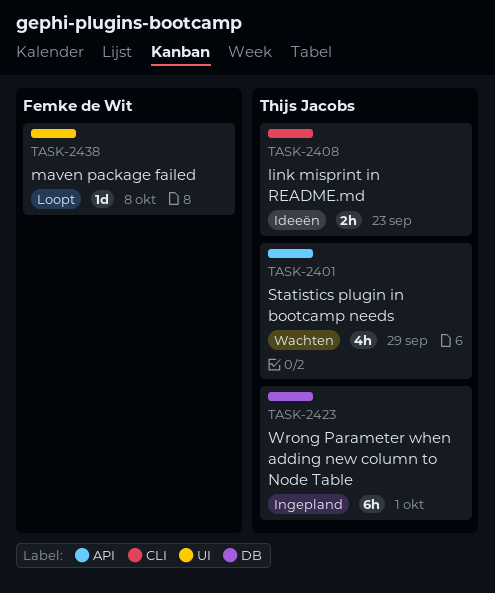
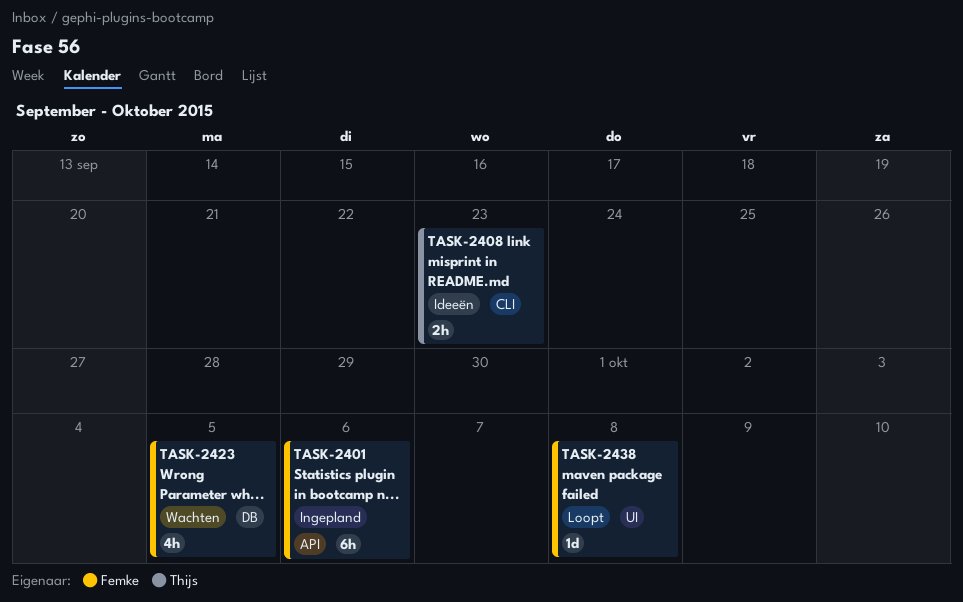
TASK-2401, status: Wachten -> Ingepland
TASK-2401, owner: Thijs Jacobs -> Femke de Wit
TASK-2401, estimate: 4h -> 6h
TASK-2401, due: Sep 29 -> Oct 6
TASK-2423, status: Ingepland -> Wachten
TASK-2423, owner: Thijs Jacobs -> Femke de Wit
TASK-2423, estimate: 6h -> 4h
TASK-2423, due: Oct 1 -> Oct 5

